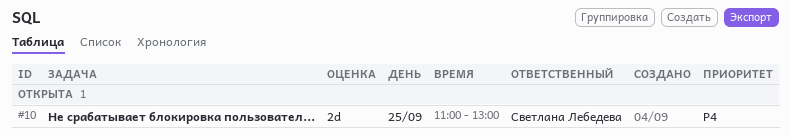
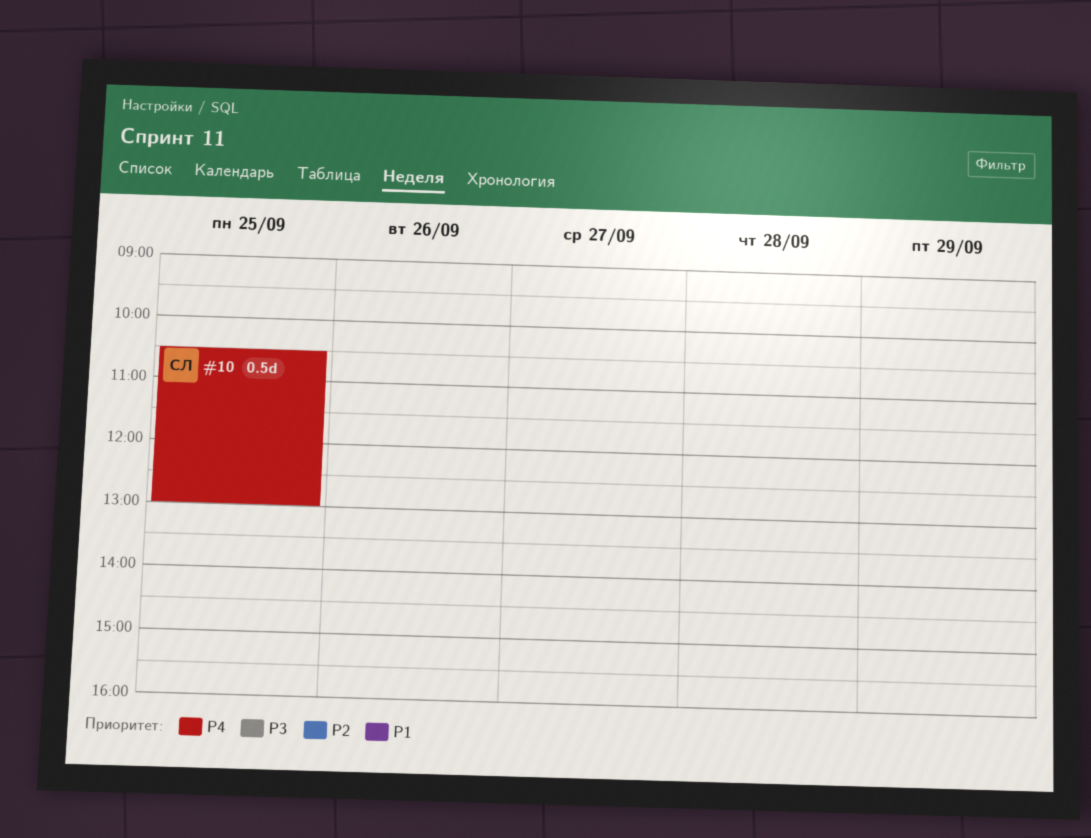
#10, estimate: 2d -> 0.5d
#10, begins: 11:00 -> 10:30

